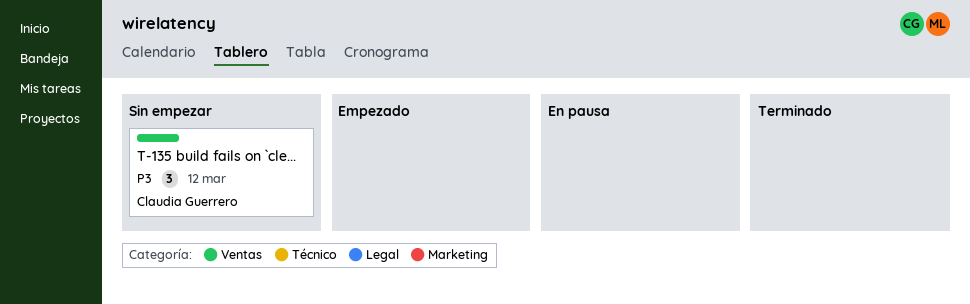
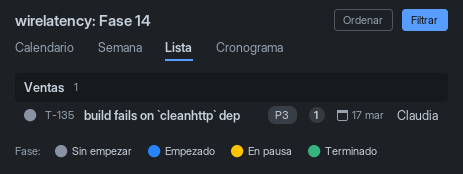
T-135, estimate: 3 -> 1
T-135, due: Mar 12 -> Mar 17

